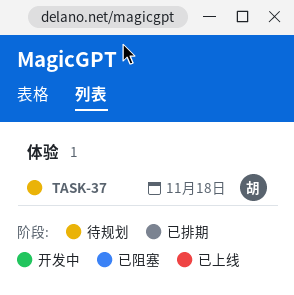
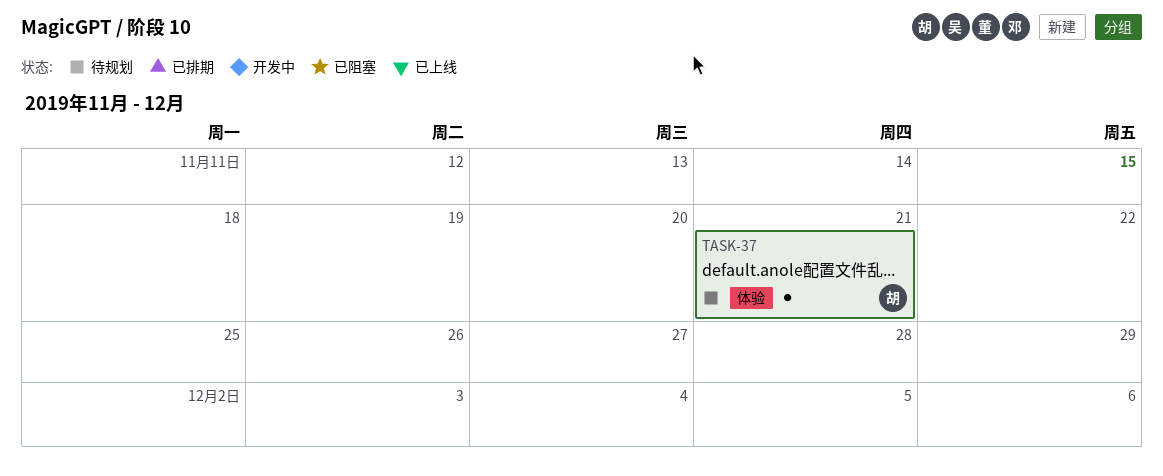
TASK-37, due: Nov 18 -> Nov 21

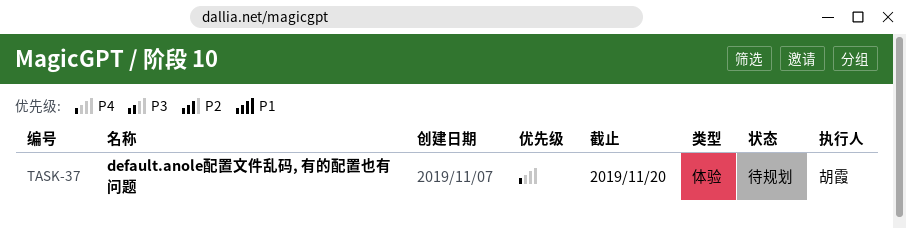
TASK-37, due: Nov 21 -> Nov 20

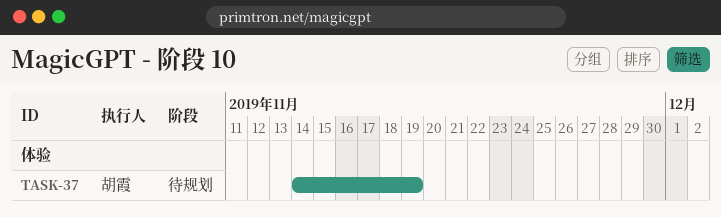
TASK-37, due: Nov 20 -> Nov 19

